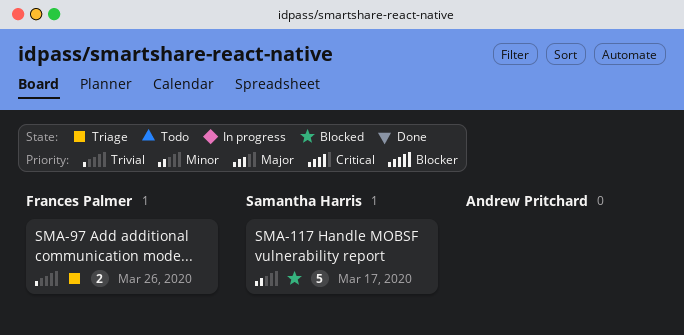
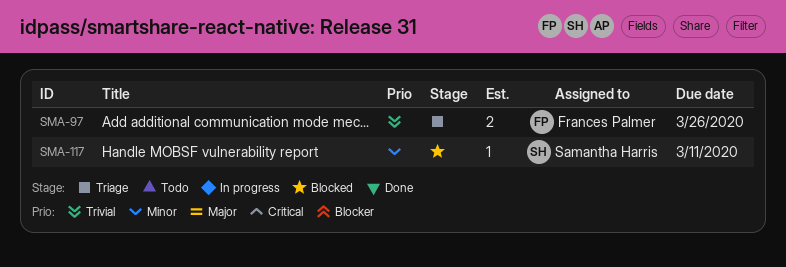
SMA-117, estimate: 5 -> 1
SMA-117, due: Mar 17 -> Mar 11

